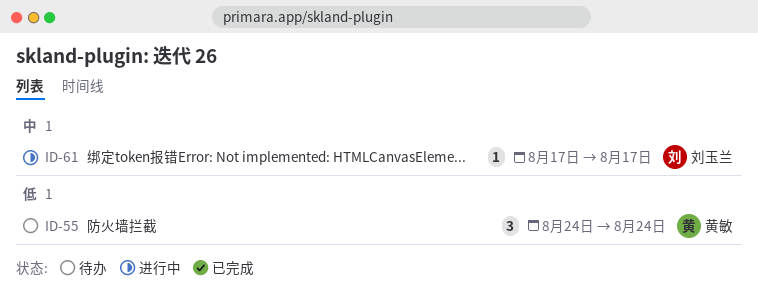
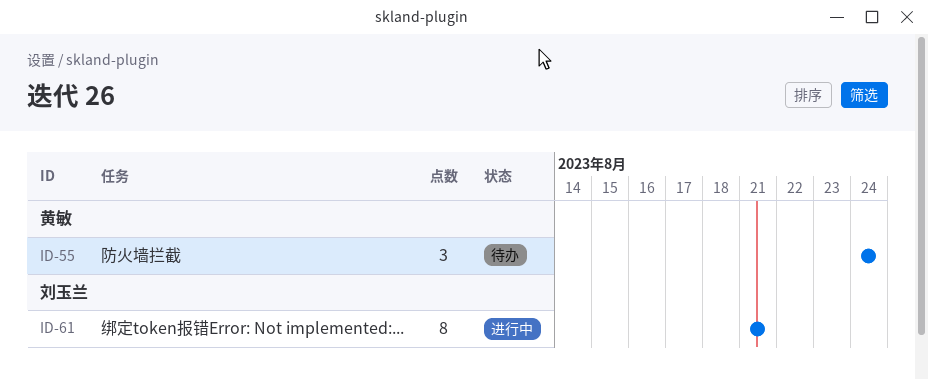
ID-61, estimate: 1 -> 8
ID-61, start: Aug 17 -> Aug 21
ID-61, due: Aug 17 -> Aug 21

